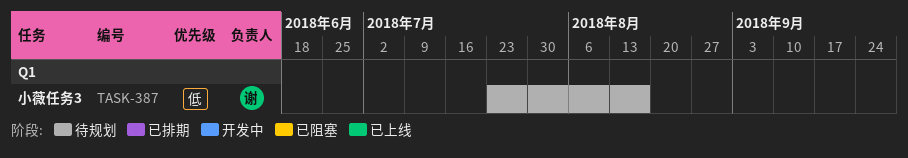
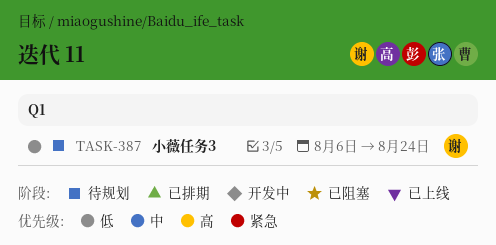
TASK-387, start: Jul 23 -> Aug 6
TASK-387, due: Aug 17 -> Aug 24

